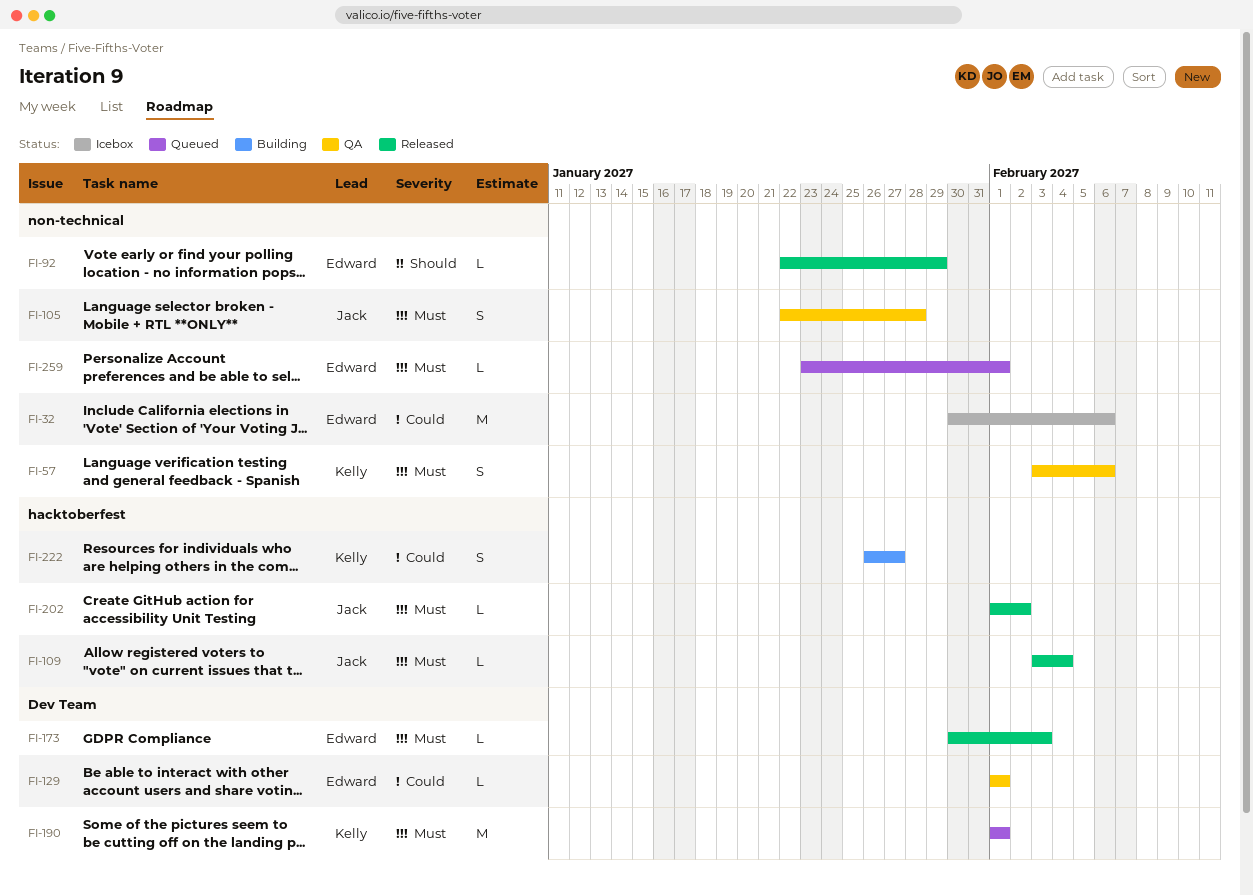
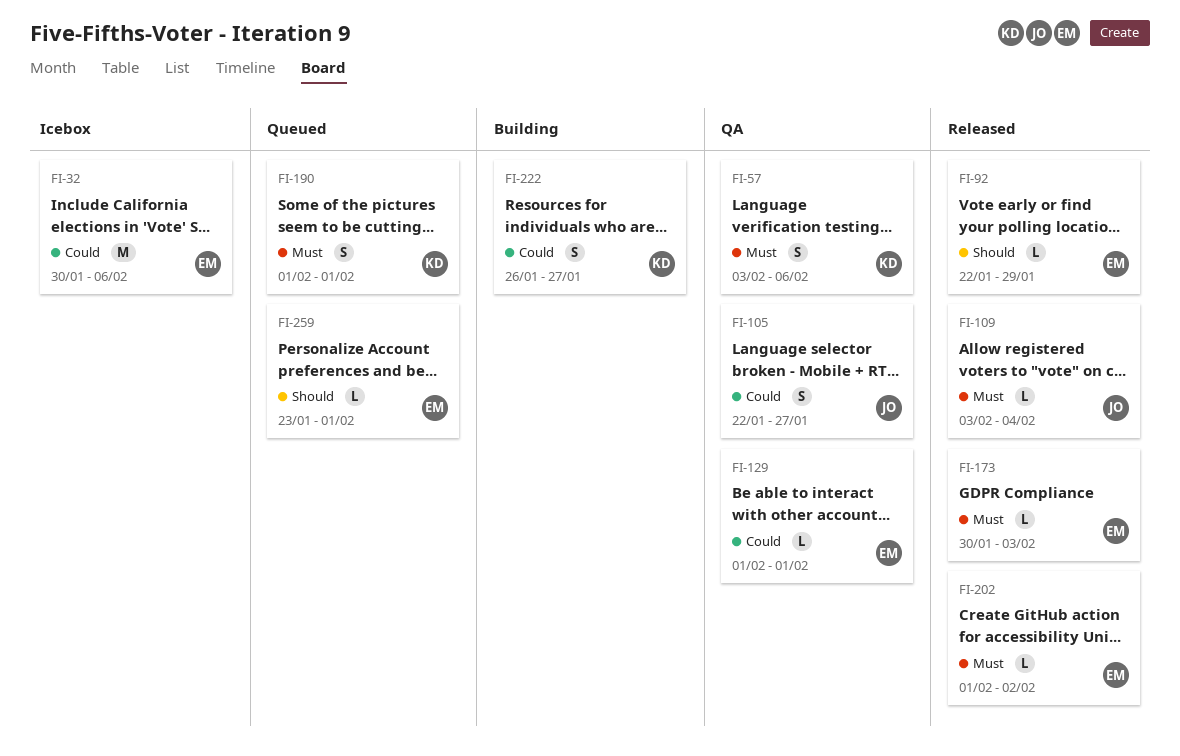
FI-105, priority: Must -> Could
FI-105, due: Jan 28 -> Jan 27
FI-190, estimate: M -> S
FI-202, owner: Jack -> Edward
FI-259, priority: Must -> Should

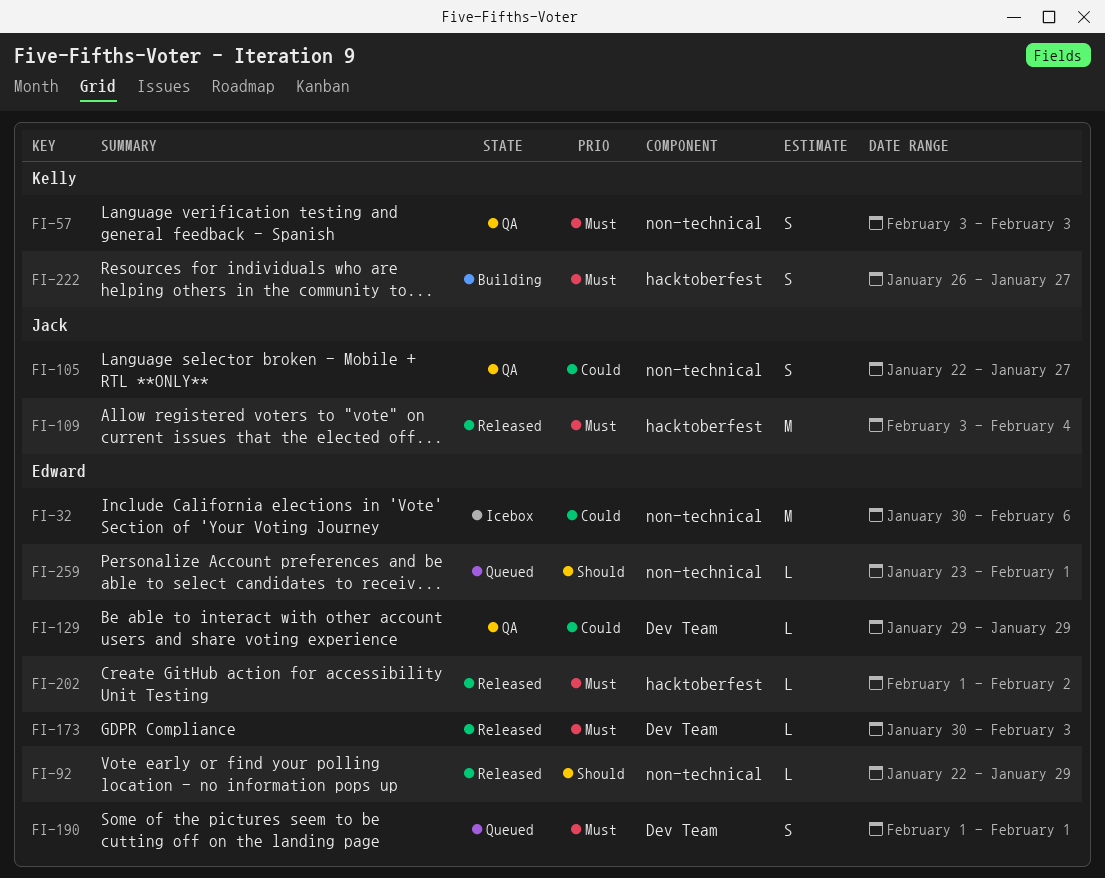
FI-57, due: Feb 6 -> Feb 3
FI-109, estimate: L -> M
FI-129, start: Feb 1 -> Jan 29
FI-129, due: Feb 1 -> Jan 29
FI-190, owner: Kelly -> Edward
FI-222, priority: Could -> Must

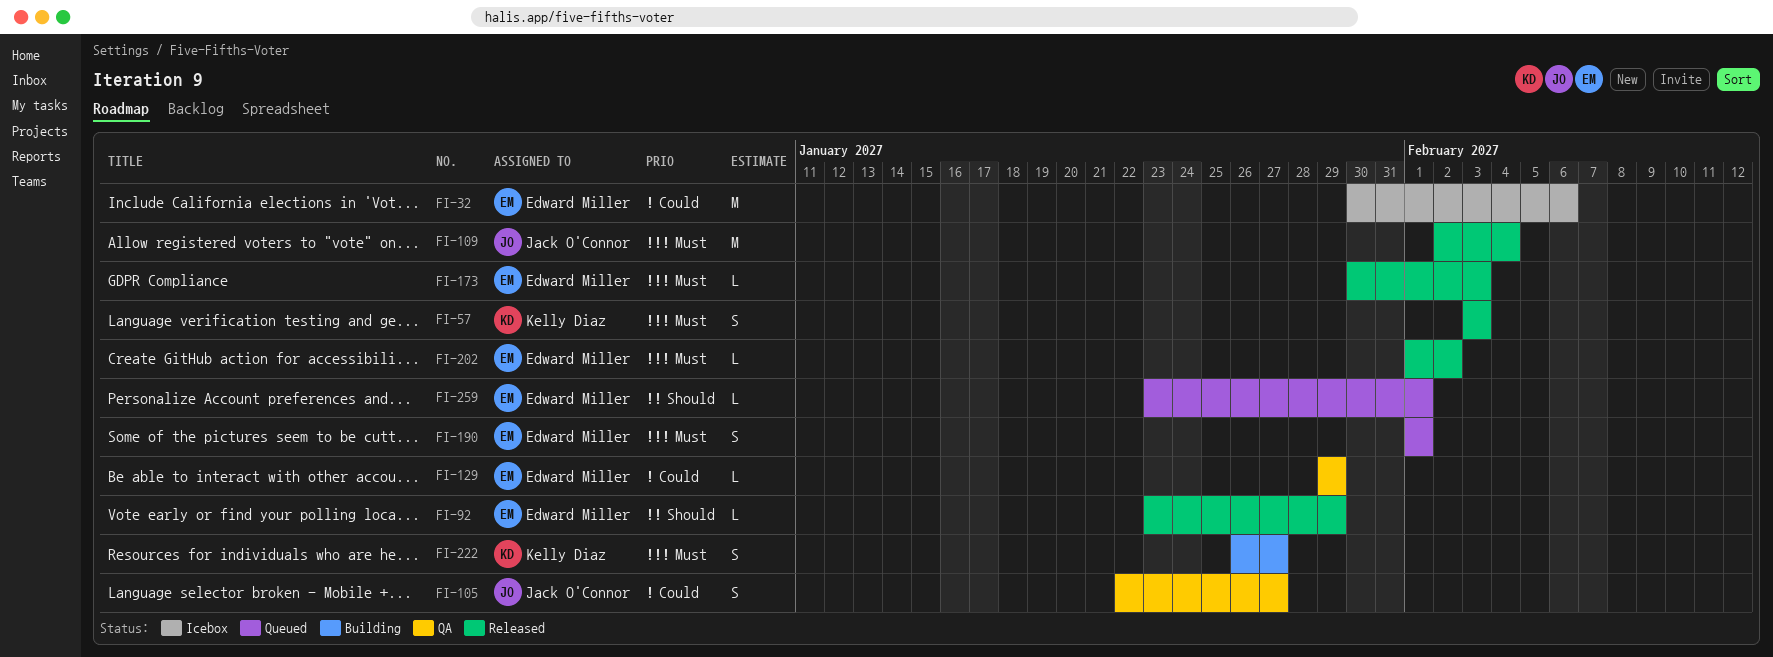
FI-57, status: QA -> Released
FI-92, start: Jan 22 -> Jan 23
FI-109, start: Feb 3 -> Feb 2

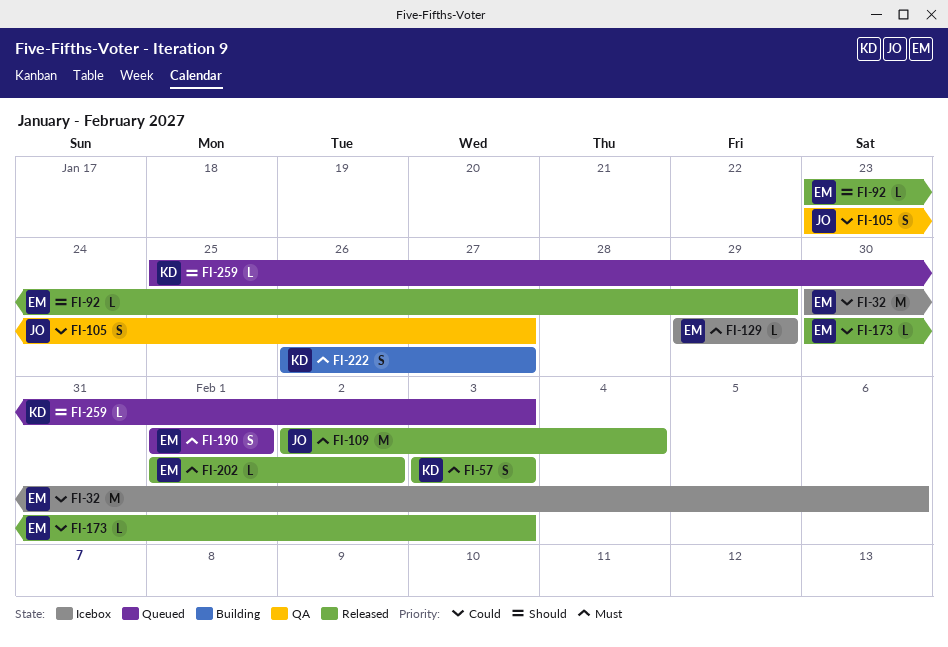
FI-105, start: Jan 22 -> Jan 23
FI-129, status: QA -> Icebox
FI-129, priority: Could -> Must
FI-173, priority: Must -> Could
FI-259, owner: Edward Miller -> Kelly Diaz
FI-259, start: Jan 23 -> Jan 25
FI-259, due: Feb 1 -> Feb 3

